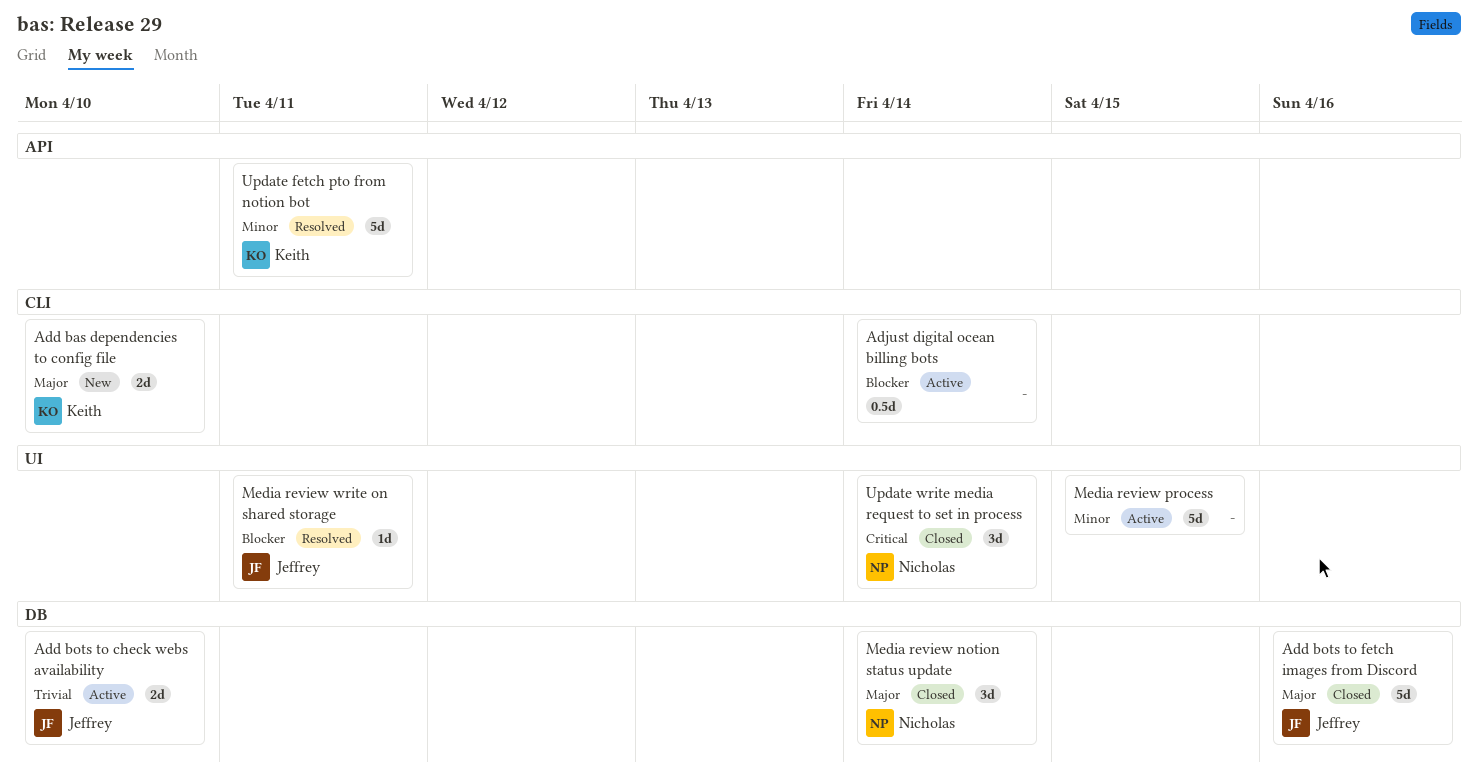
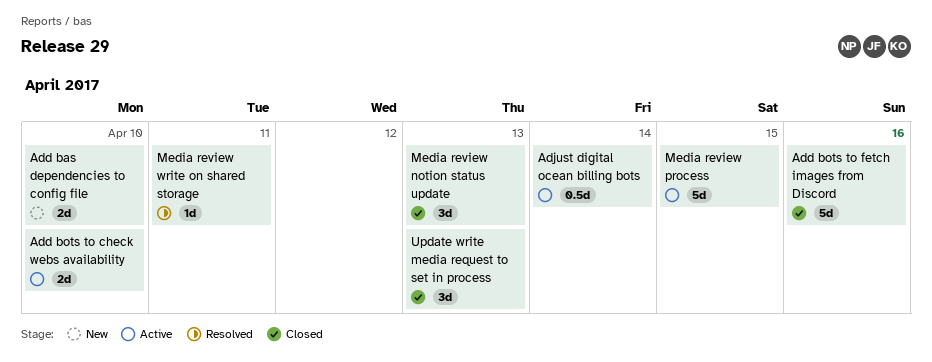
Media review notion status update, due: Apr 14 -> Apr 13
Update fetch pto from notion bot: present -> none
Update write media request to set in process, due: Apr 14 -> Apr 13

